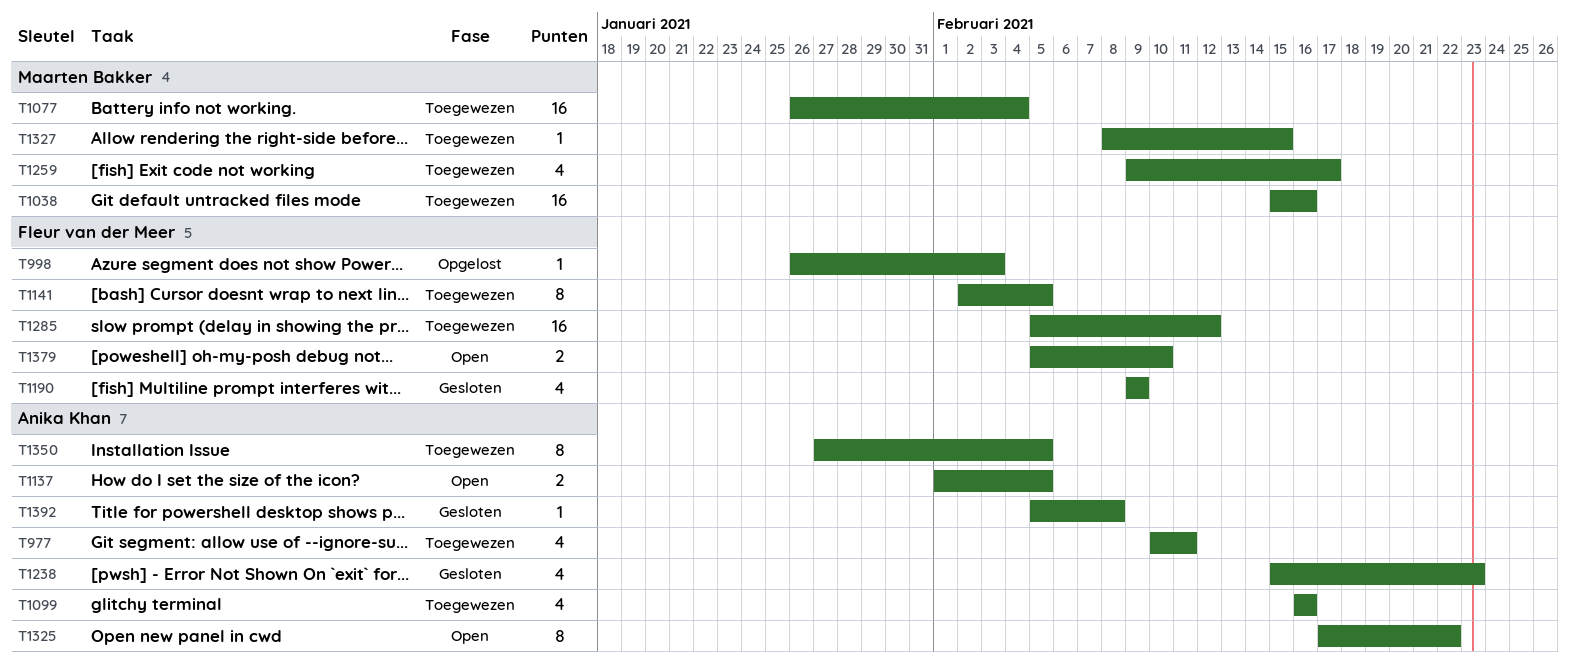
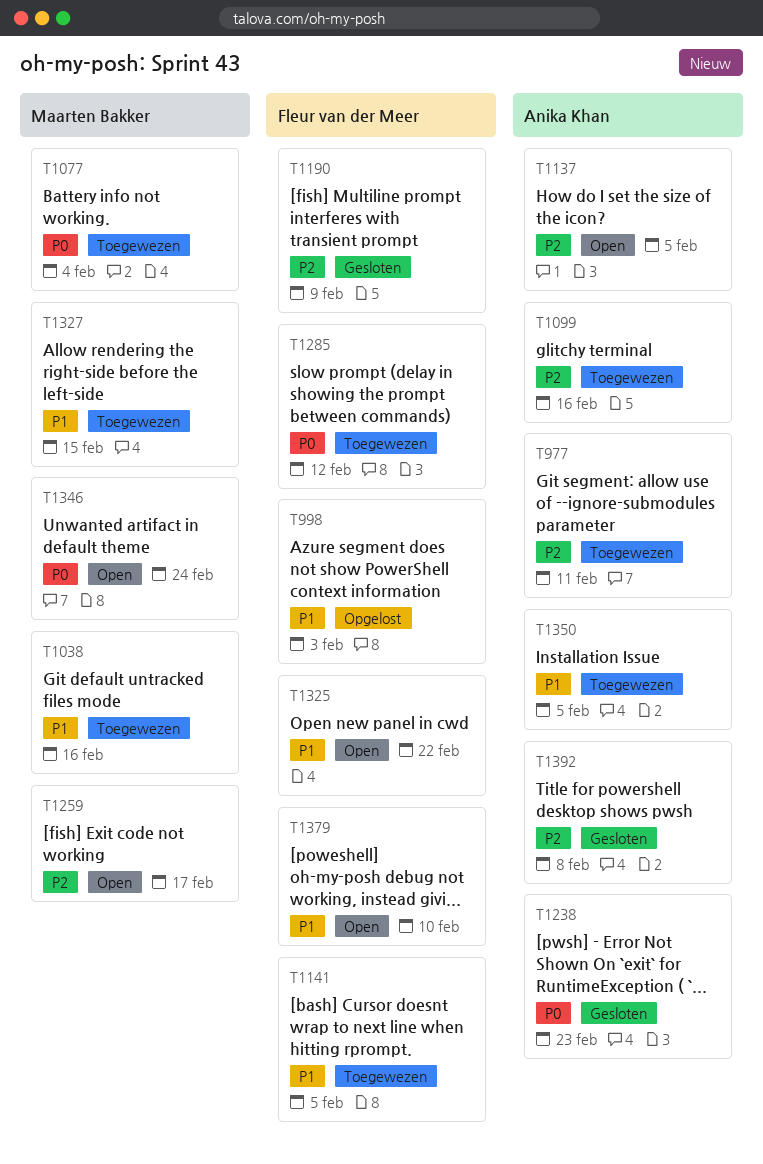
T1259, status: Toegewezen -> Open
T1325, owner: Anika Khan -> Fleur van der Meer
T1346: none -> present

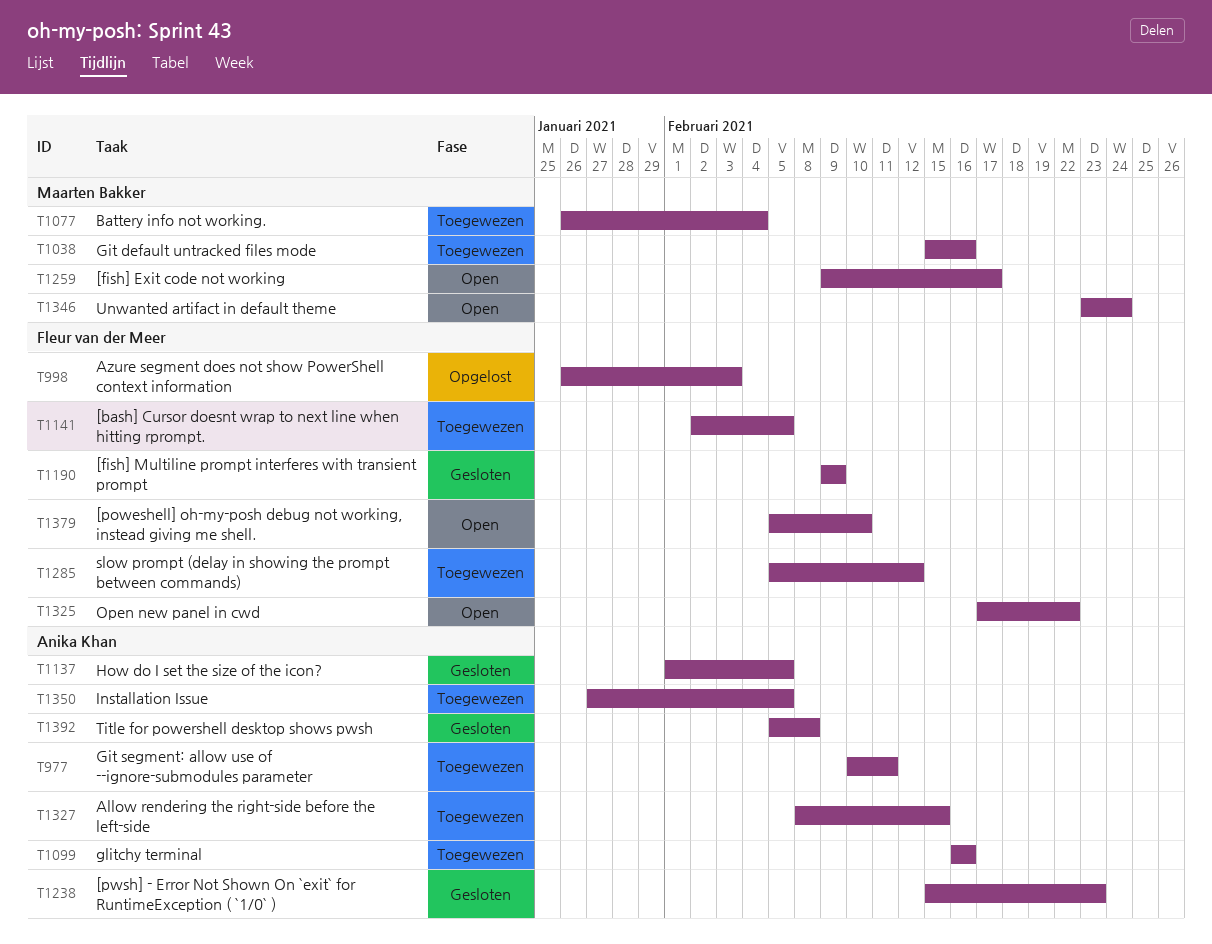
T1137, status: Open -> Gesloten
T1327, owner: Maarten Bakker -> Anika Khan

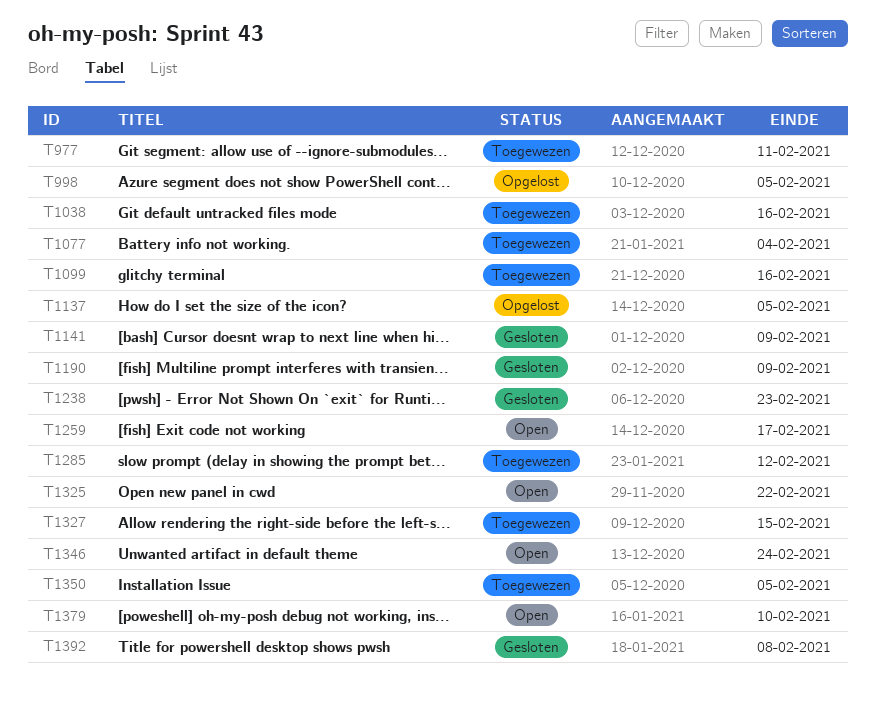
T998, due: Feb 3 -> Feb 5
T1137, status: Gesloten -> Opgelost
T1141, status: Toegewezen -> Gesloten
T1141, due: Feb 5 -> Feb 9

